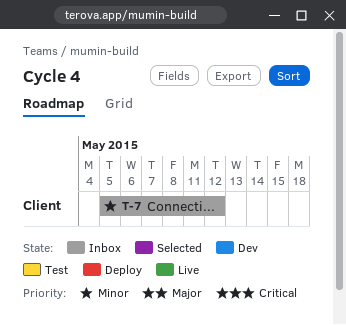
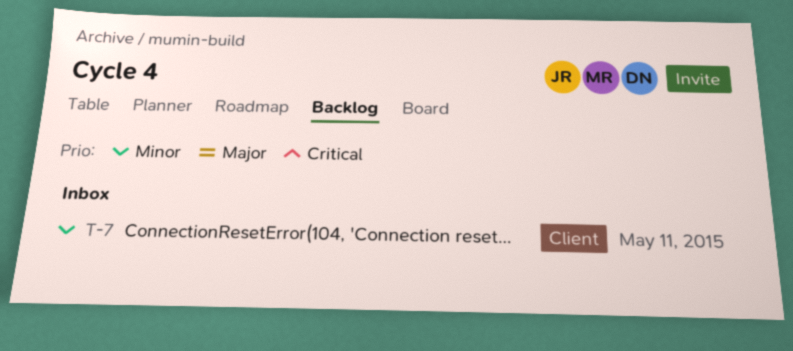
T-7, due: May 12 -> May 11

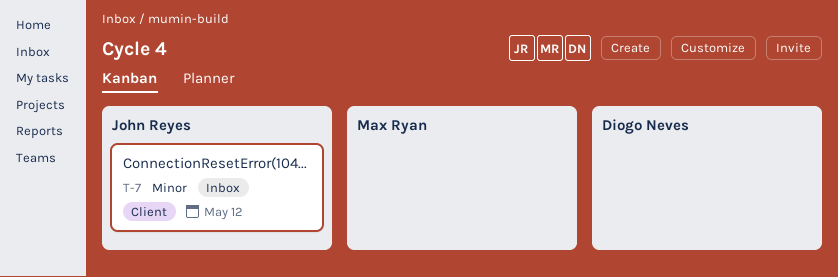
T-7, due: May 11 -> May 12

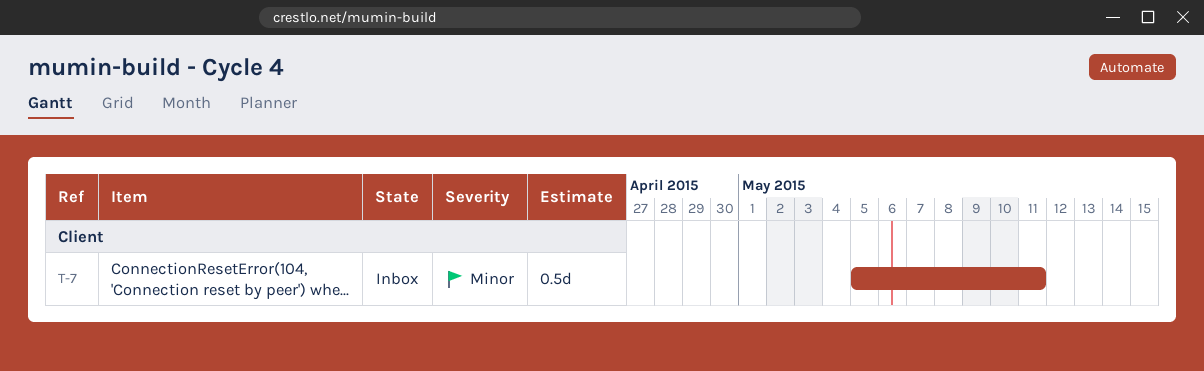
T-7, due: May 12 -> May 11

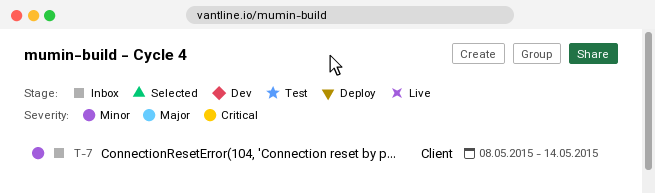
T-7, start: May 5 -> May 8
T-7, due: May 11 -> May 14

